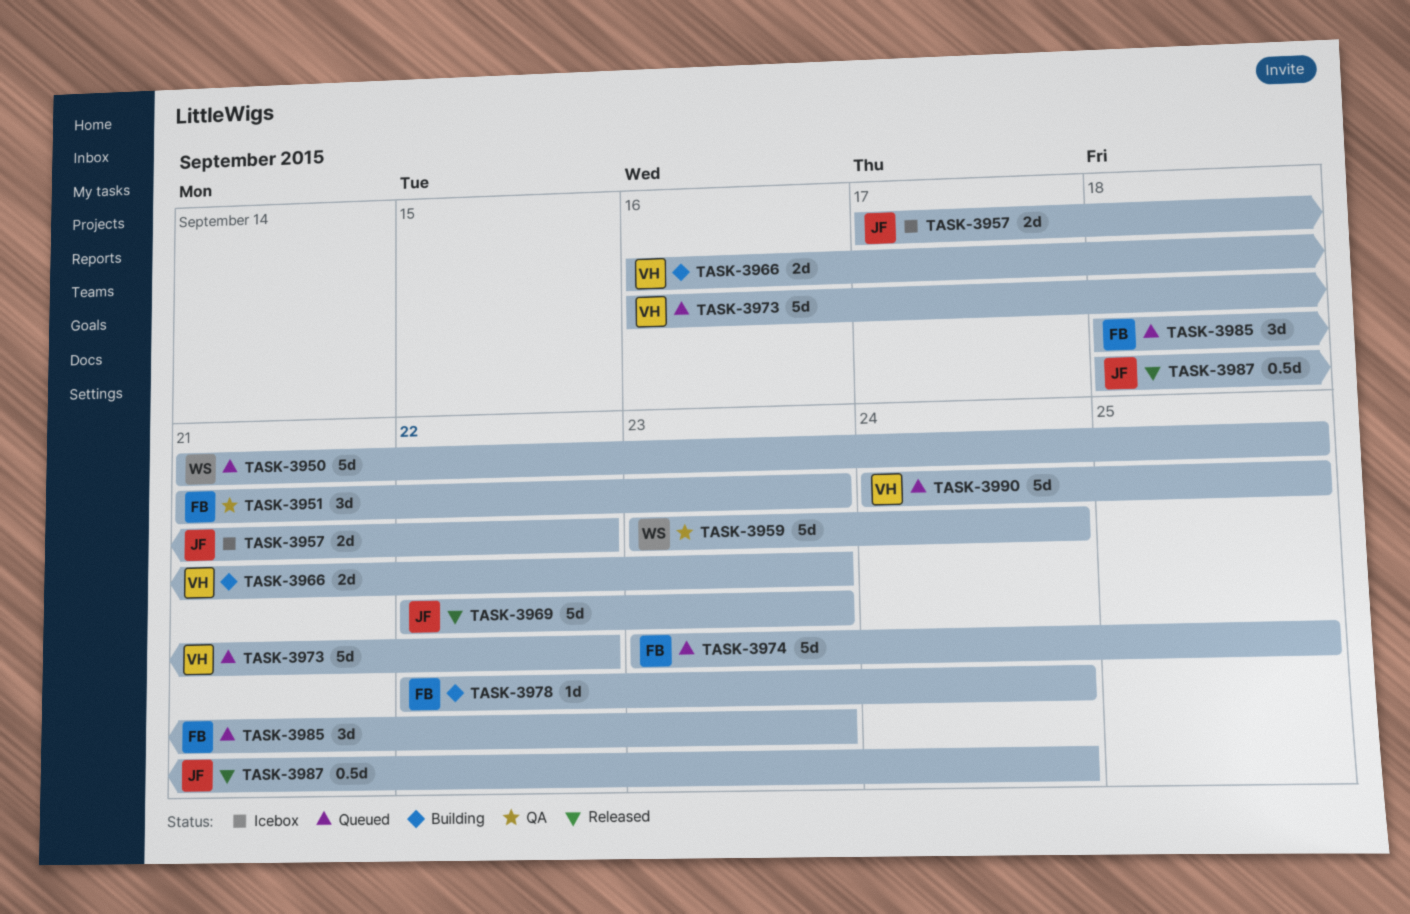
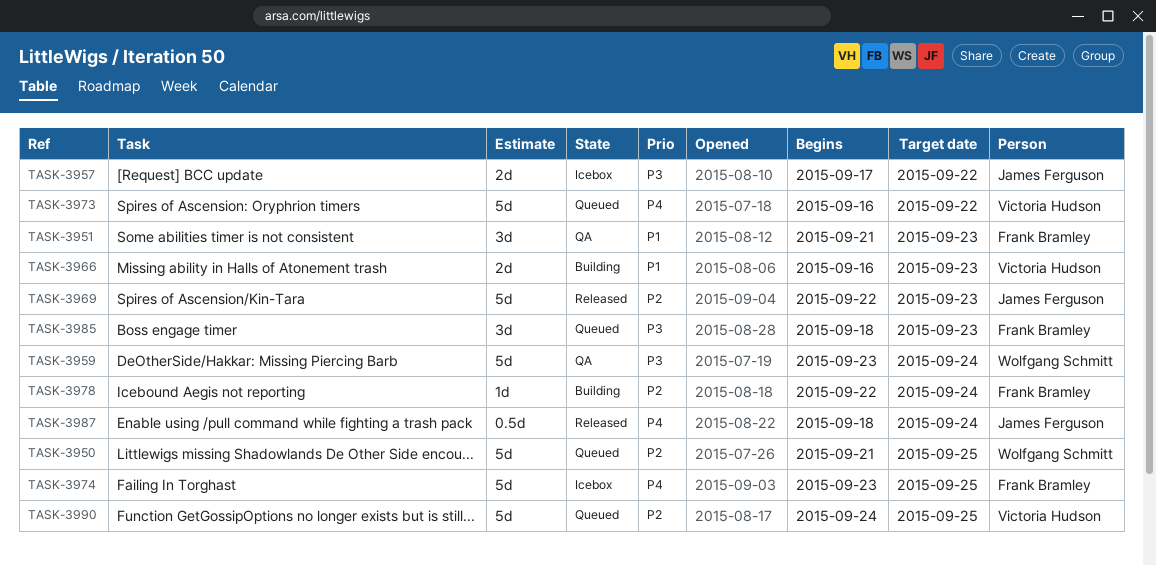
TASK-3974, status: Queued -> Icebox

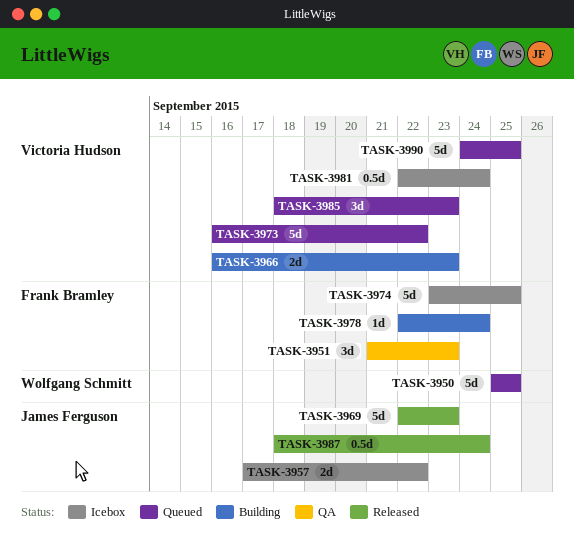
TASK-3950, start: Sep 21 -> Sep 25
TASK-3959: present -> none
TASK-3981: none -> present
TASK-3985, owner: Frank Bramley -> Victoria Hudson

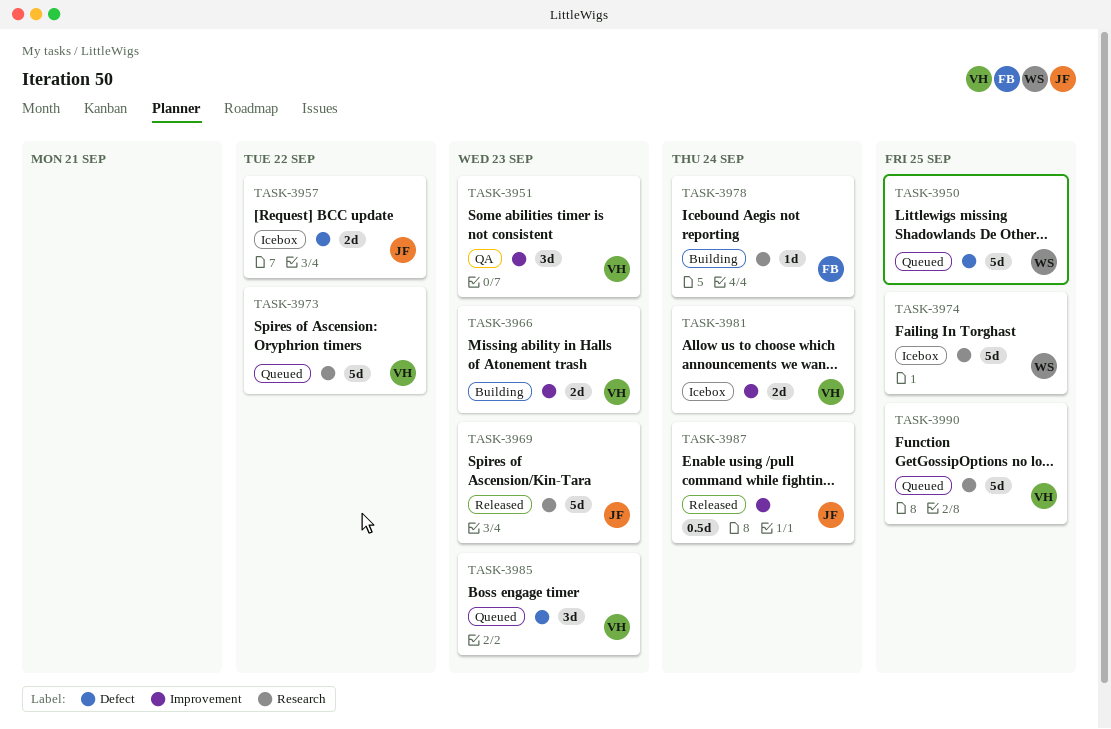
TASK-3951, owner: Frank Bramley -> Victoria Hudson
TASK-3974, owner: Frank Bramley -> Wolfgang Schmitt
TASK-3981, estimate: 0.5d -> 2d

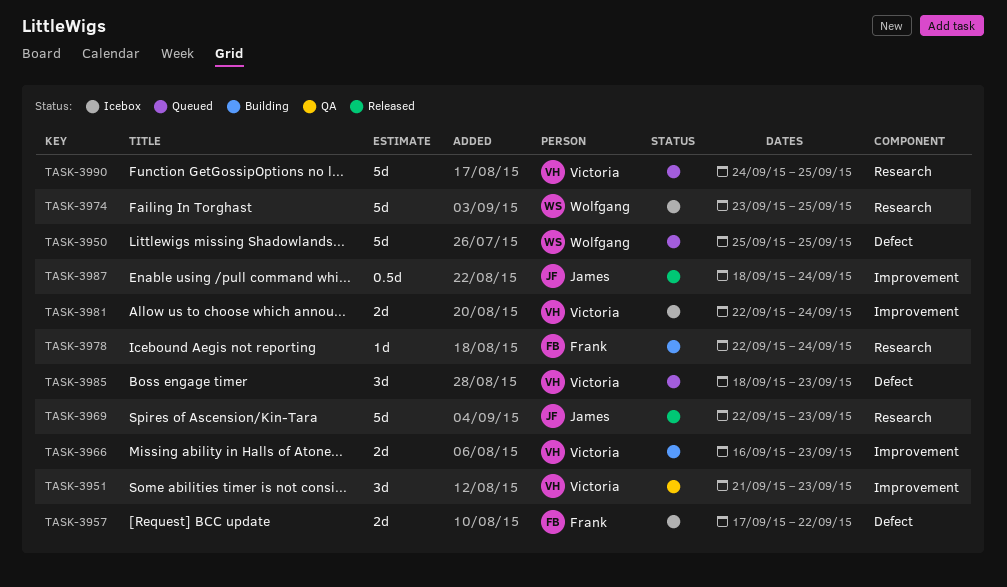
TASK-3957, owner: James -> Frank
TASK-3973: present -> none

